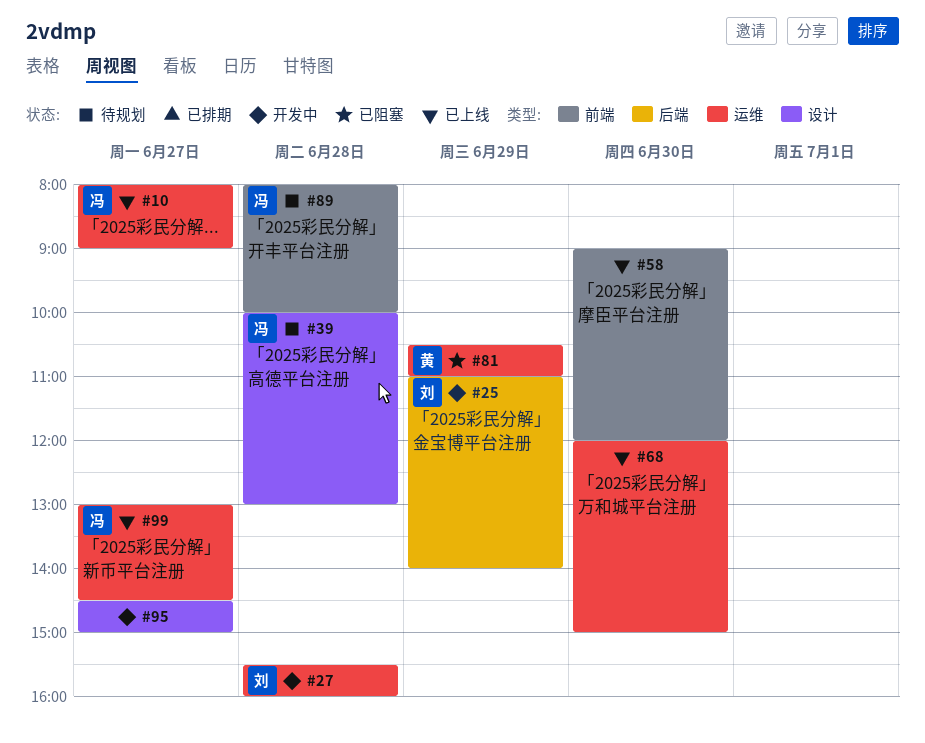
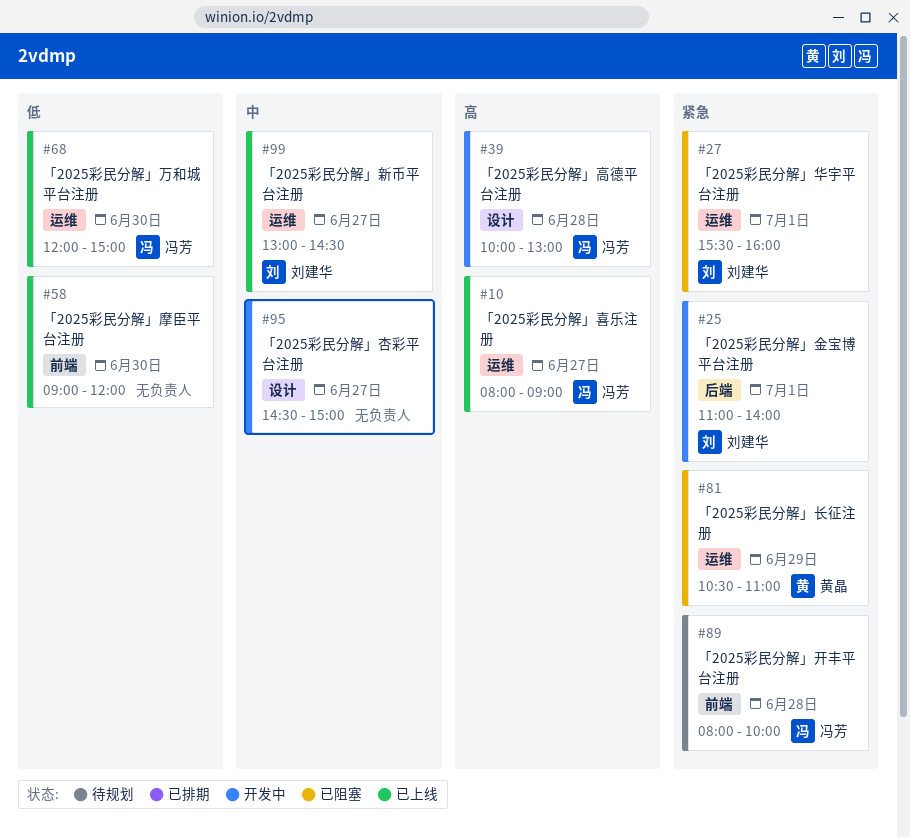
#25, day: Jun 29 -> Jul 1
#27, status: 开发中 -> 已阻塞
#27, day: Jun 28 -> Jul 1
#39, status: 待规划 -> 开发中
#68, owner: none -> 冯芳
#99, owner: 冯芳 -> 刘建华

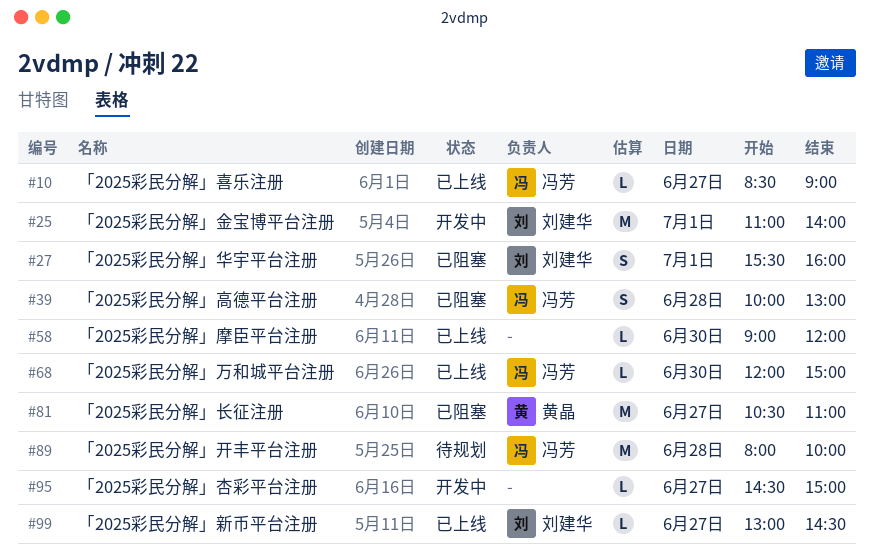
#10, begins: 08:00 -> 08:30
#39, status: 开发中 -> 已阻塞
#81, day: Jun 29 -> Jun 27

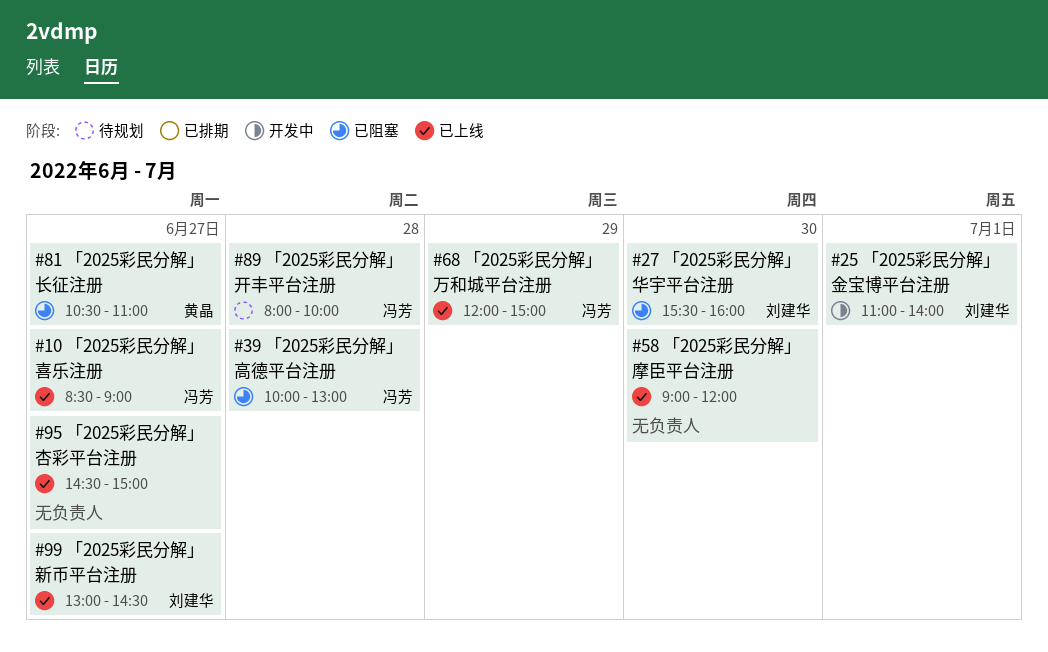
#27, day: Jul 1 -> Jun 30
#68, day: Jun 30 -> Jun 29
#95, status: 开发中 -> 已上线

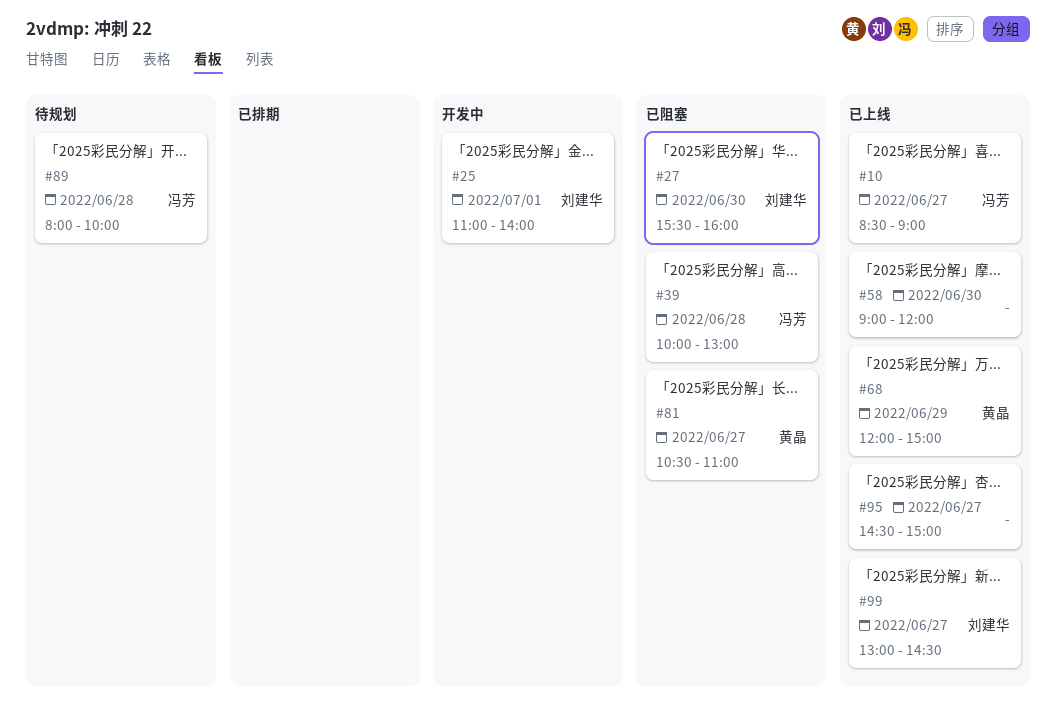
#68, owner: 冯芳 -> 黄晶

